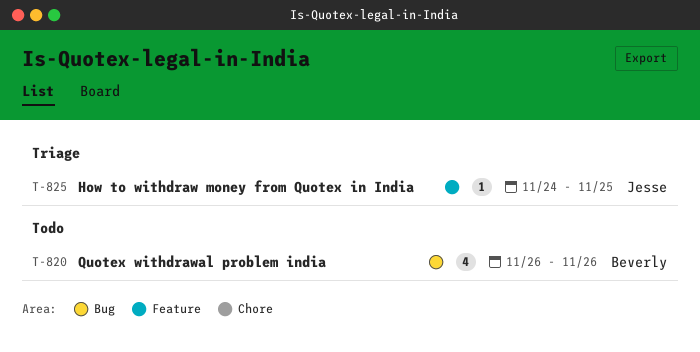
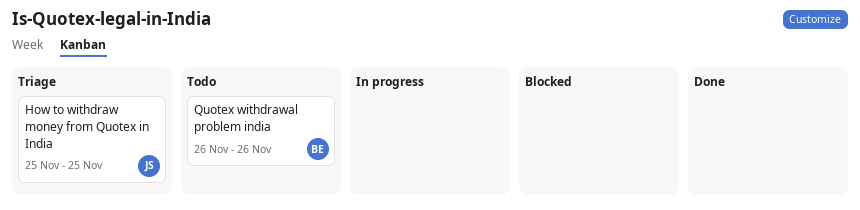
How to withdraw money from Quotex in India, start: Nov 24 -> Nov 25

